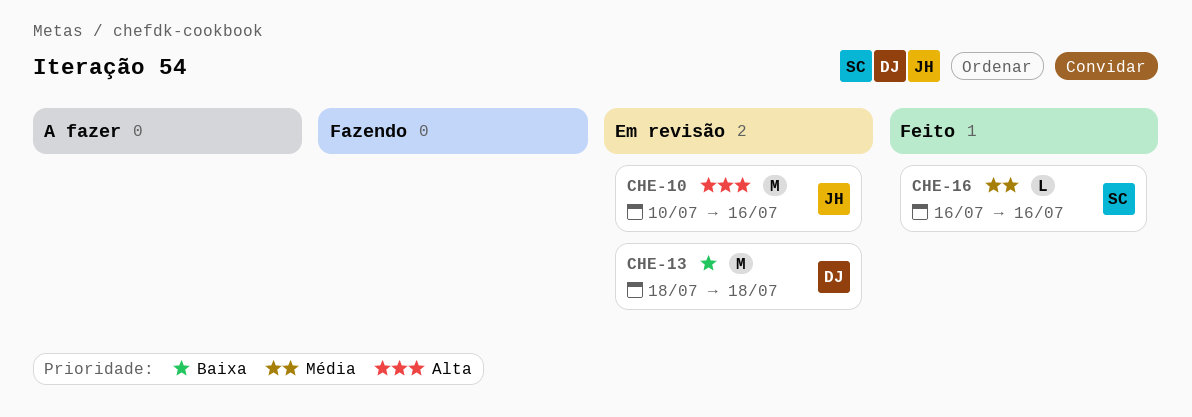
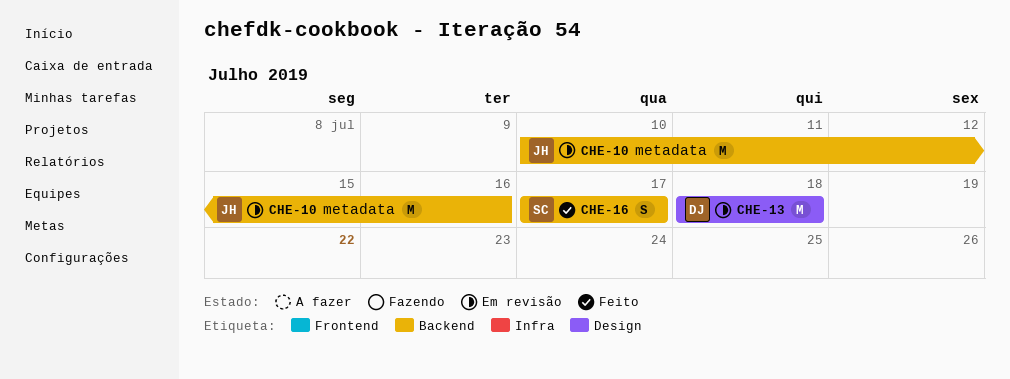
CHE-16, estimate: L -> S
CHE-16, start: Jul 16 -> Jul 17
CHE-16, due: Jul 16 -> Jul 17

